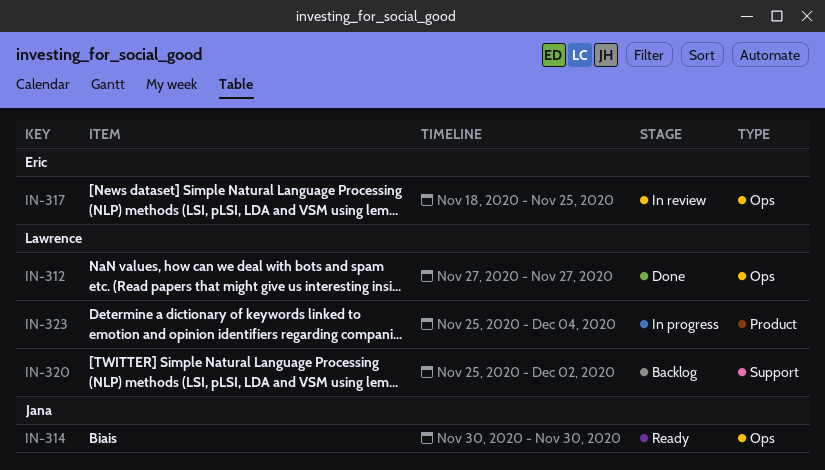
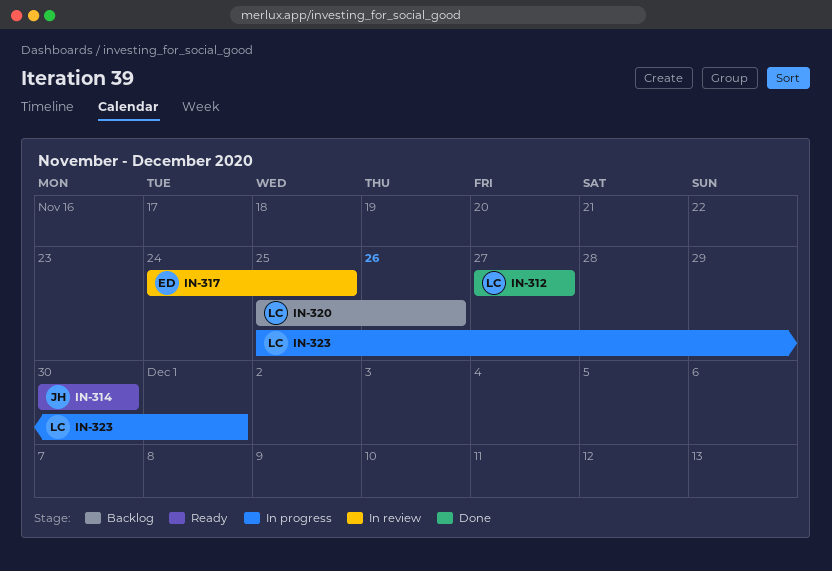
IN-317, start: Nov 18 -> Nov 24
IN-320, due: Dec 2 -> Nov 26
IN-323, due: Dec 4 -> Dec 1

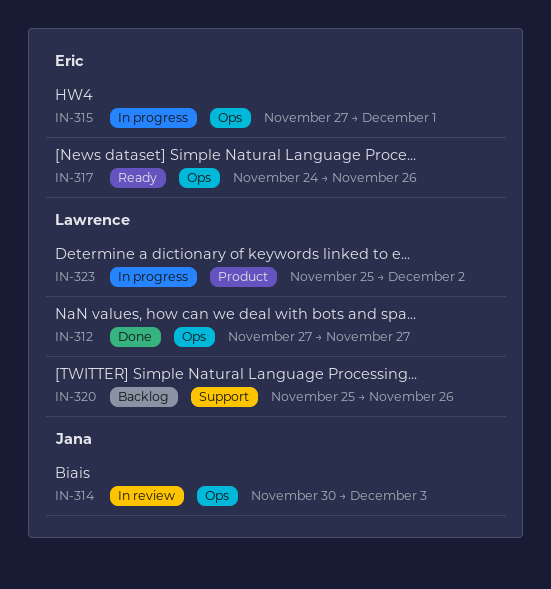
IN-314, status: Ready -> In review
IN-314, due: Nov 30 -> Dec 3
IN-315: none -> present
IN-317, status: In review -> Ready
IN-317, due: Nov 25 -> Nov 26
IN-323, due: Dec 1 -> Dec 2

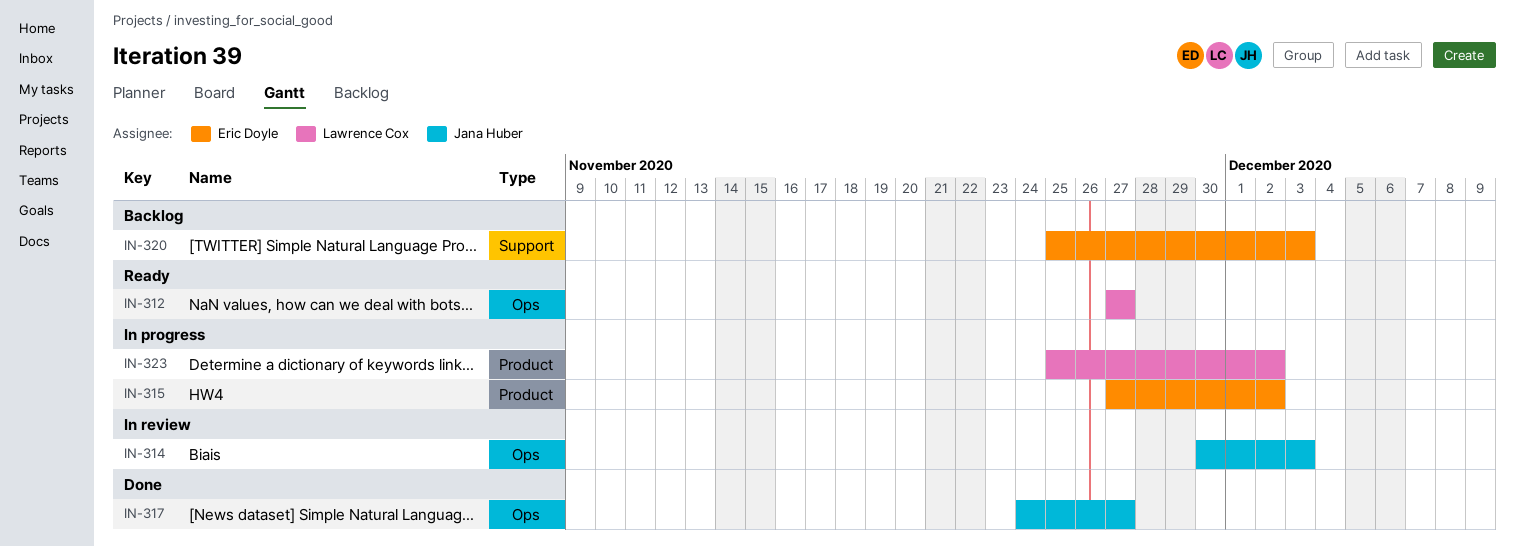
IN-312, status: Done -> Ready
IN-315, label: Ops -> Product
IN-315, due: Dec 1 -> Dec 2
IN-317, status: Ready -> Done
IN-317, owner: Eric Doyle -> Jana Huber
IN-317, due: Nov 26 -> Nov 27
IN-320, owner: Lawrence Cox -> Eric Doyle
IN-320, due: Nov 26 -> Dec 3

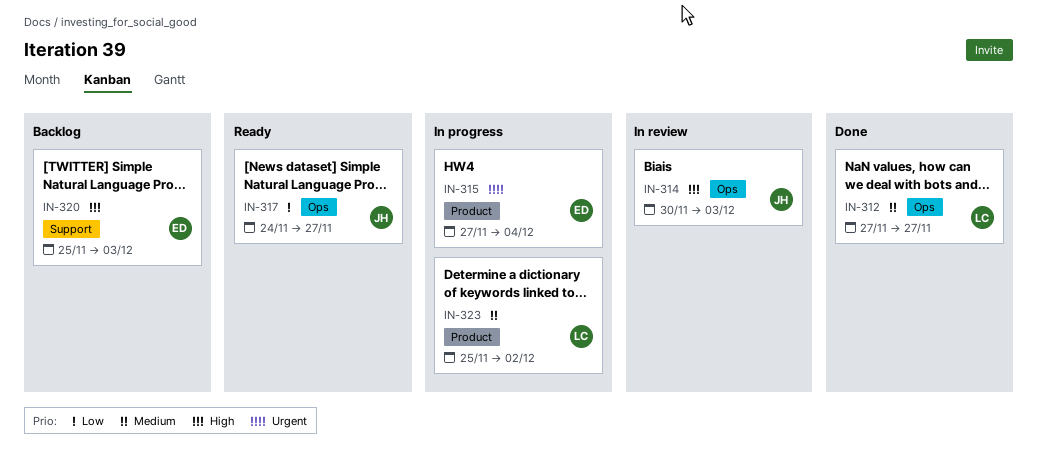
IN-312, status: Ready -> Done
IN-315, due: Dec 2 -> Dec 4
IN-317, status: Done -> Ready

